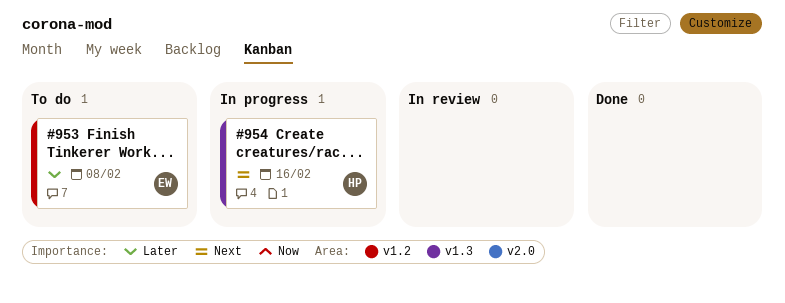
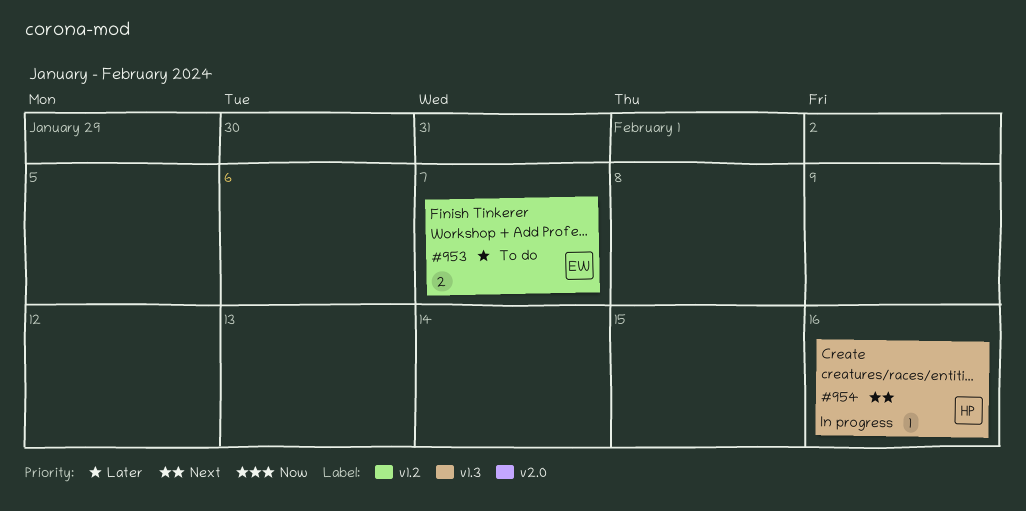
#953, due: Feb 8 -> Feb 7

